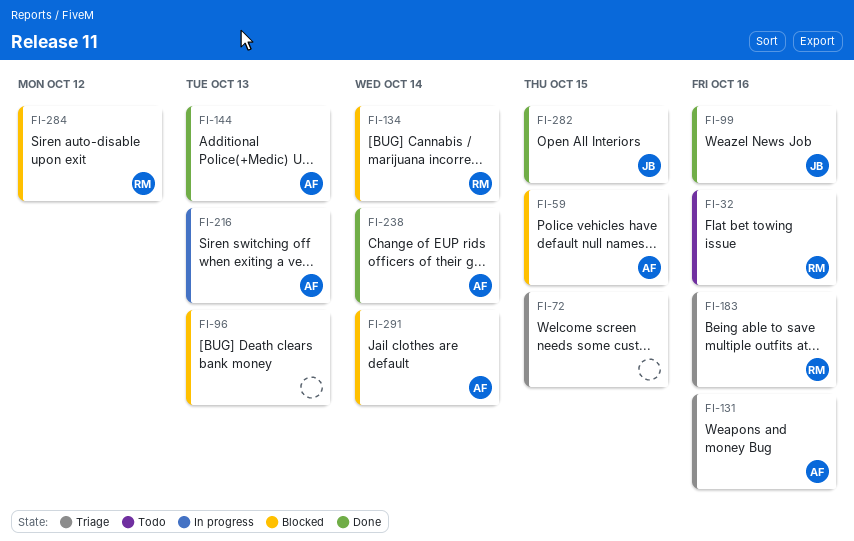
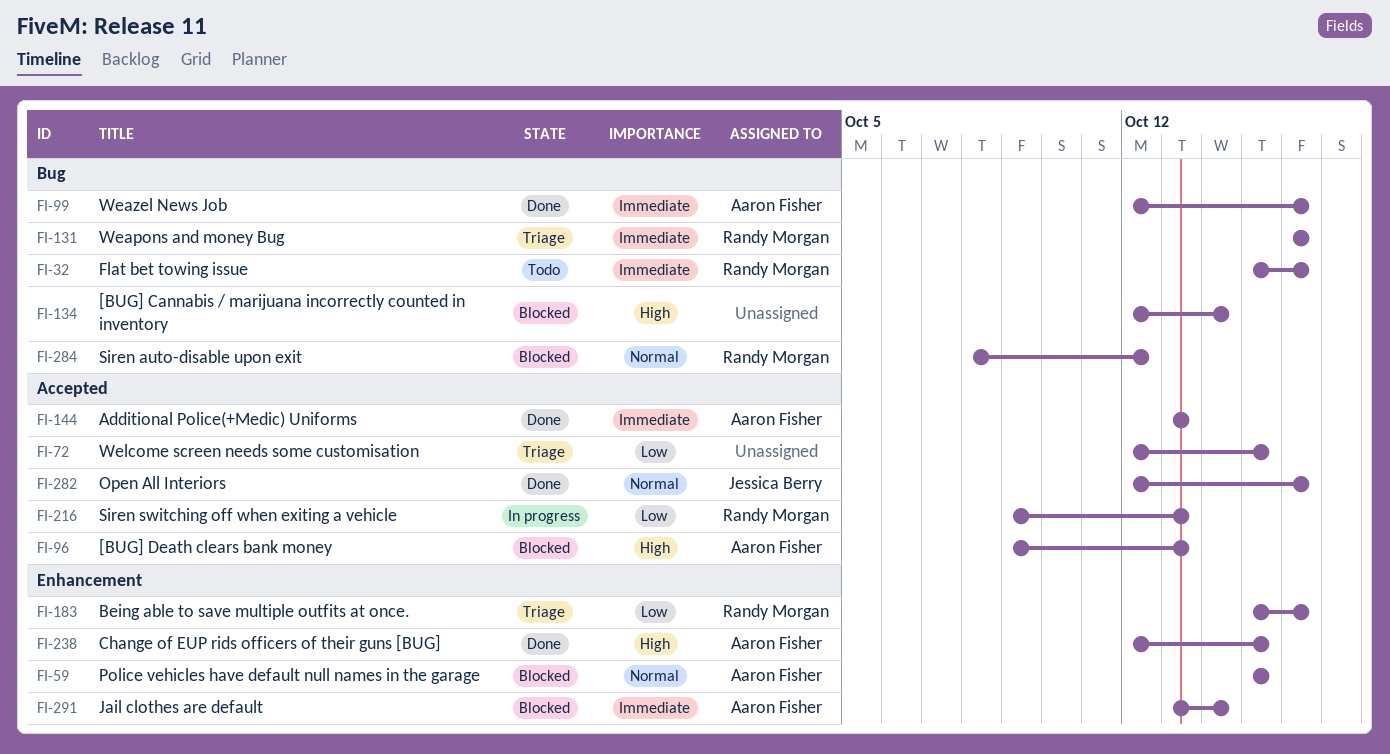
FI-96, owner: none -> Aaron Fisher
FI-99, owner: Jessica Berry -> Aaron Fisher
FI-131, owner: Aaron Fisher -> Randy Morgan
FI-134, owner: Randy Morgan -> none
FI-216, owner: Aaron Fisher -> Randy Morgan
FI-238, due: Oct 14 -> Oct 15
FI-282, due: Oct 15 -> Oct 16

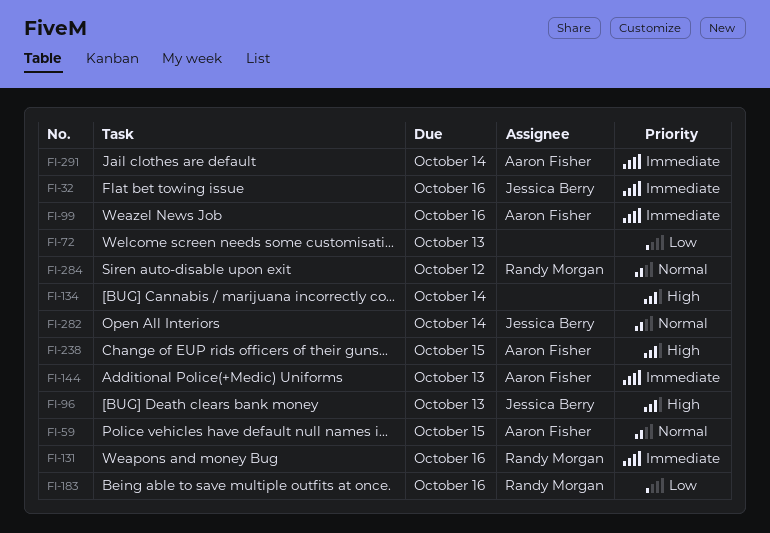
FI-32, owner: Randy Morgan -> Jessica Berry
FI-72, due: Oct 15 -> Oct 13
FI-96, owner: Aaron Fisher -> Jessica Berry
FI-216: present -> none
FI-282, due: Oct 16 -> Oct 14

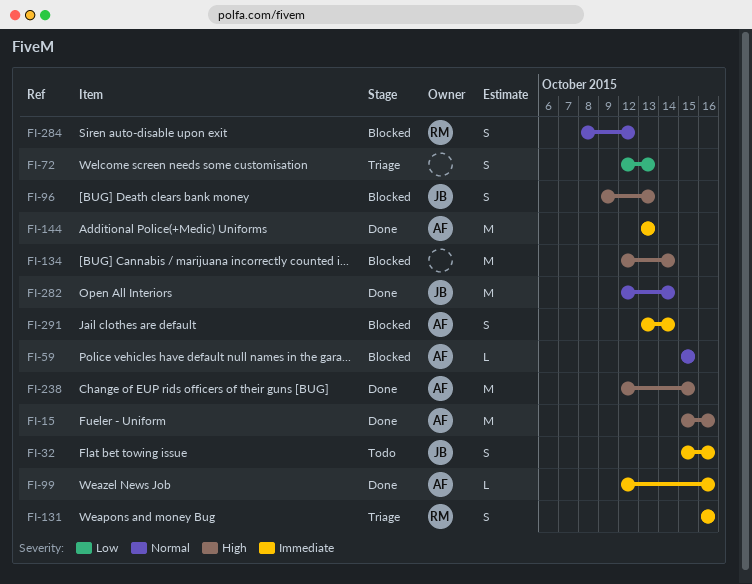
FI-15: none -> present
FI-183: present -> none

